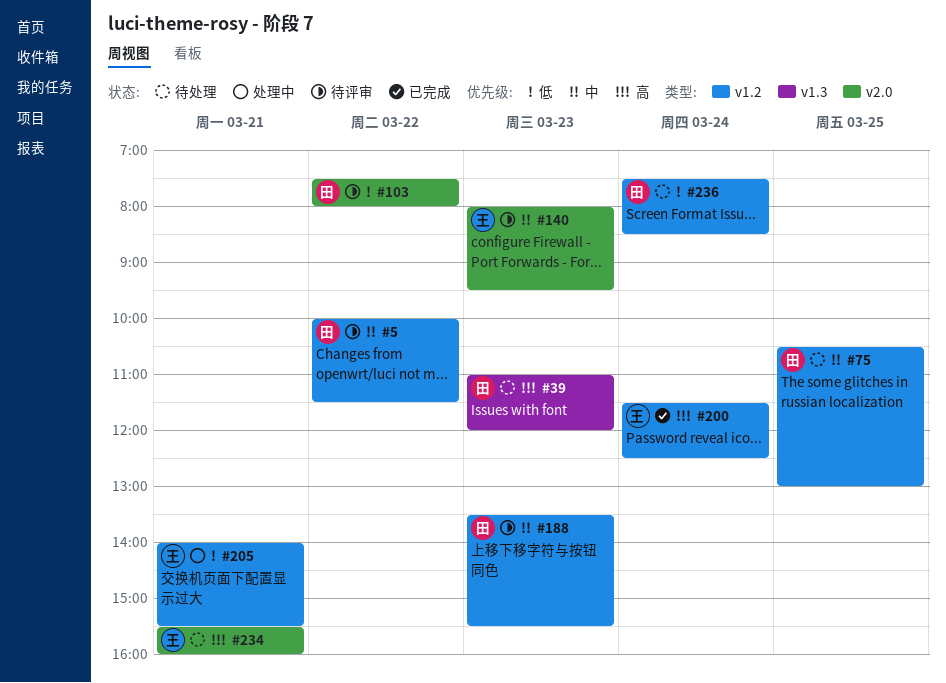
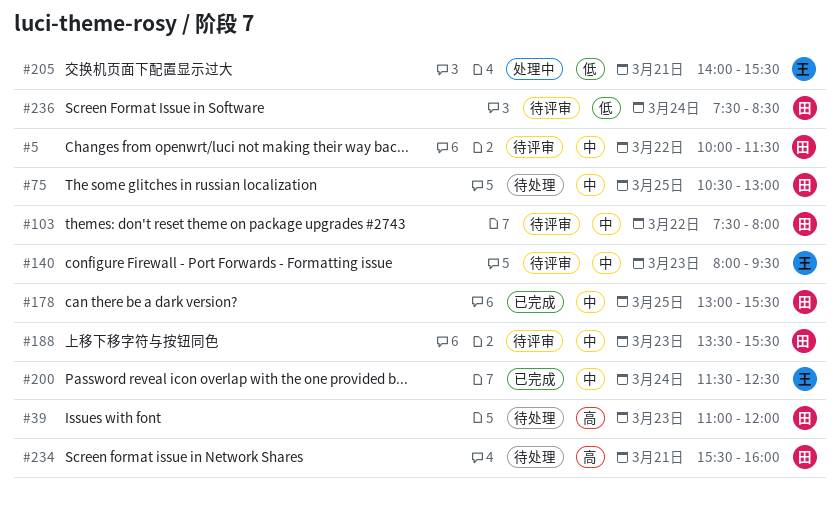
#103, priority: 低 -> 中
#178: none -> present
#200, priority: 高 -> 中
#234, owner: 王 -> 田
#236, status: 待处理 -> 待评审

